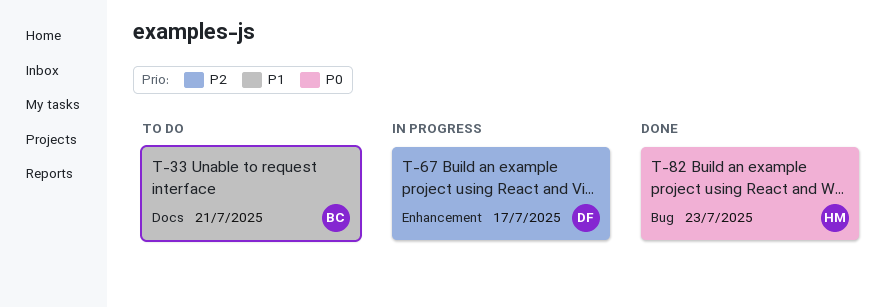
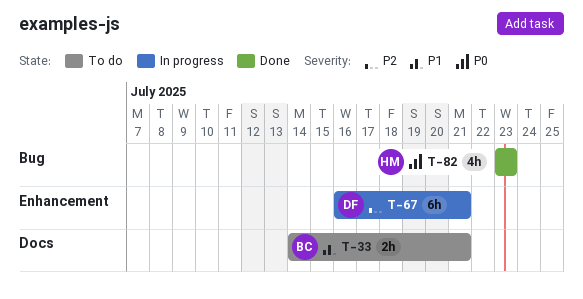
T-67, due: Jul 17 -> Jul 21

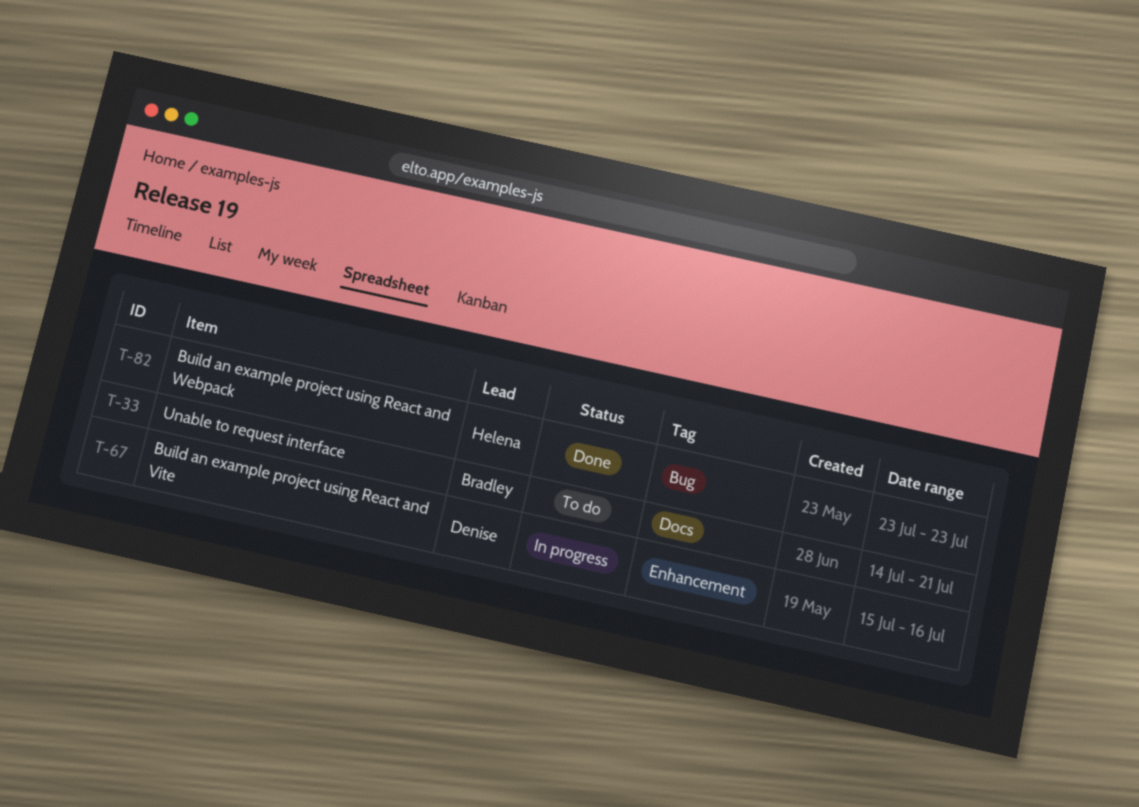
T-67, start: Jul 16 -> Jul 15
T-67, due: Jul 21 -> Jul 16

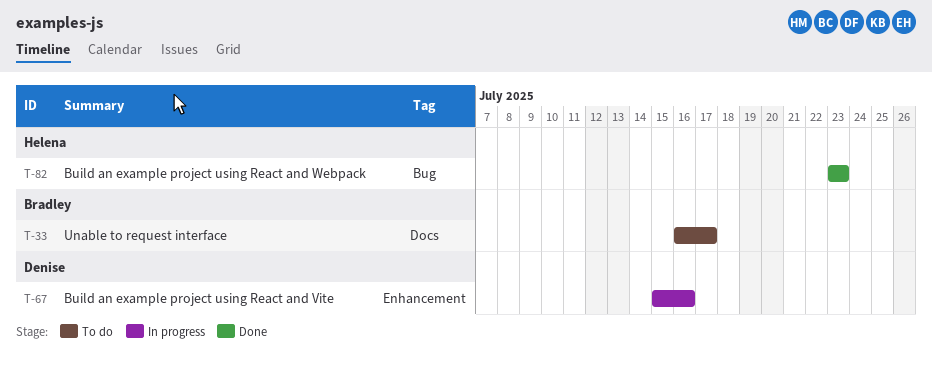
T-33, start: Jul 14 -> Jul 16
T-33, due: Jul 21 -> Jul 17

